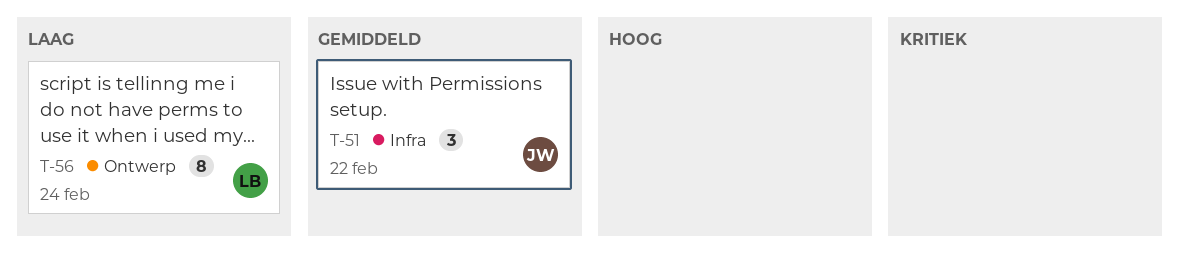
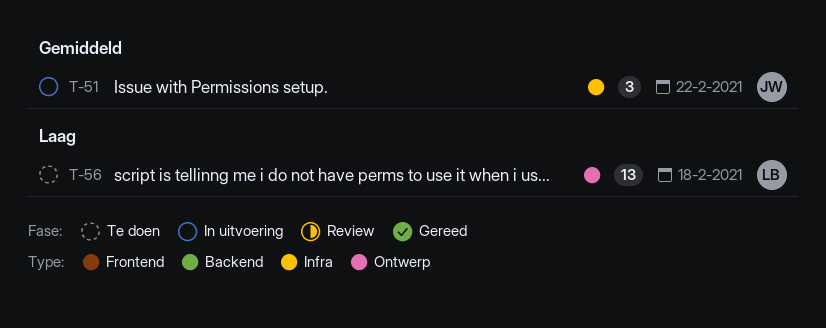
T-56, estimate: 8 -> 13
T-56, due: Feb 24 -> Feb 18

